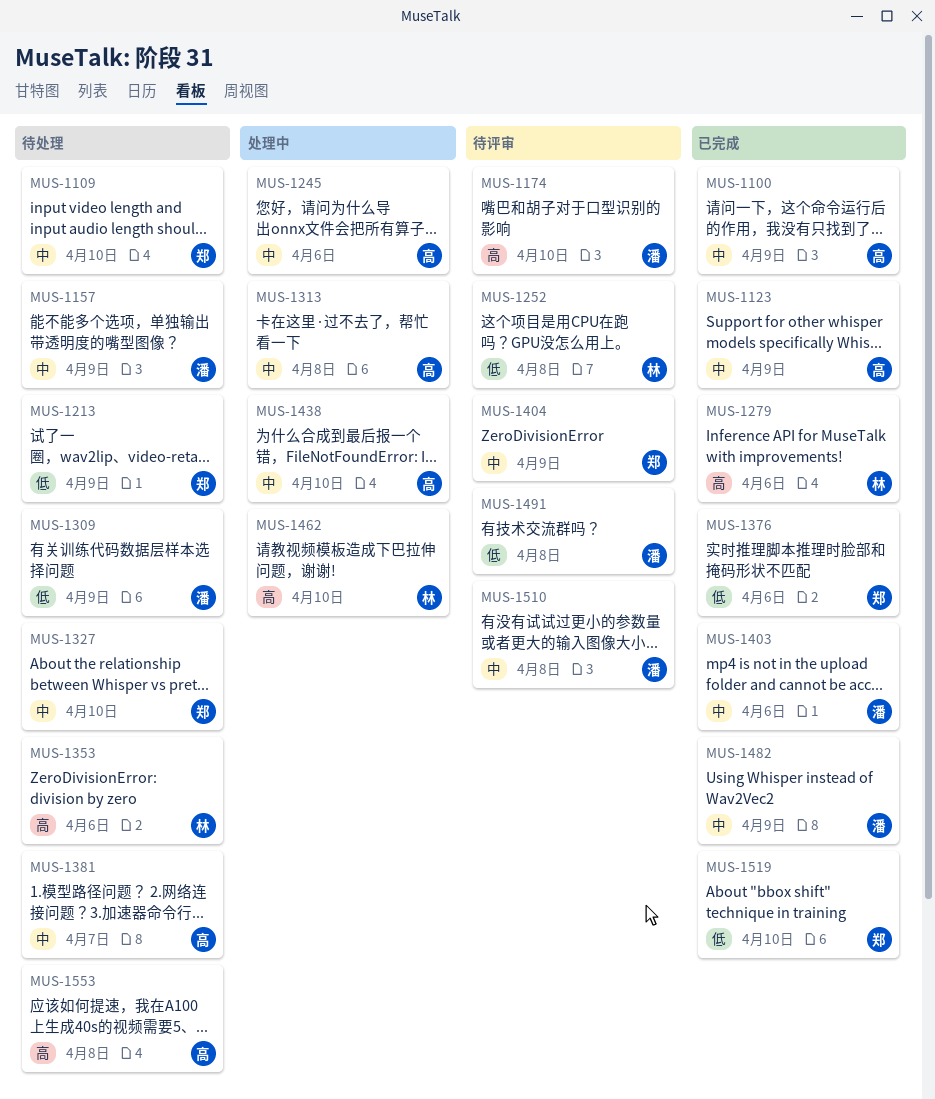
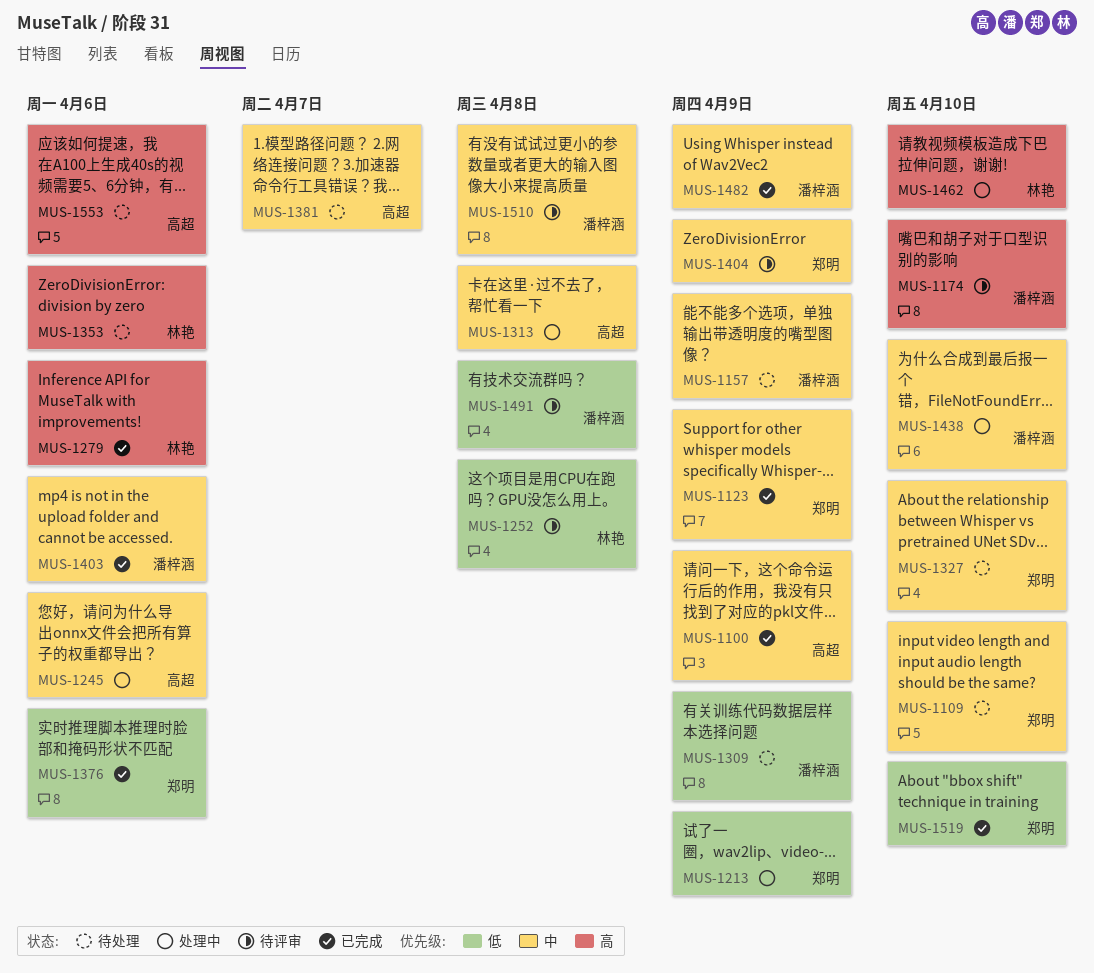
MUS-1123, owner: 高超 -> 郑明
MUS-1213, status: 待处理 -> 处理中
MUS-1438, owner: 高超 -> 潘梓涵
MUS-1553, due: Apr 8 -> Apr 6

